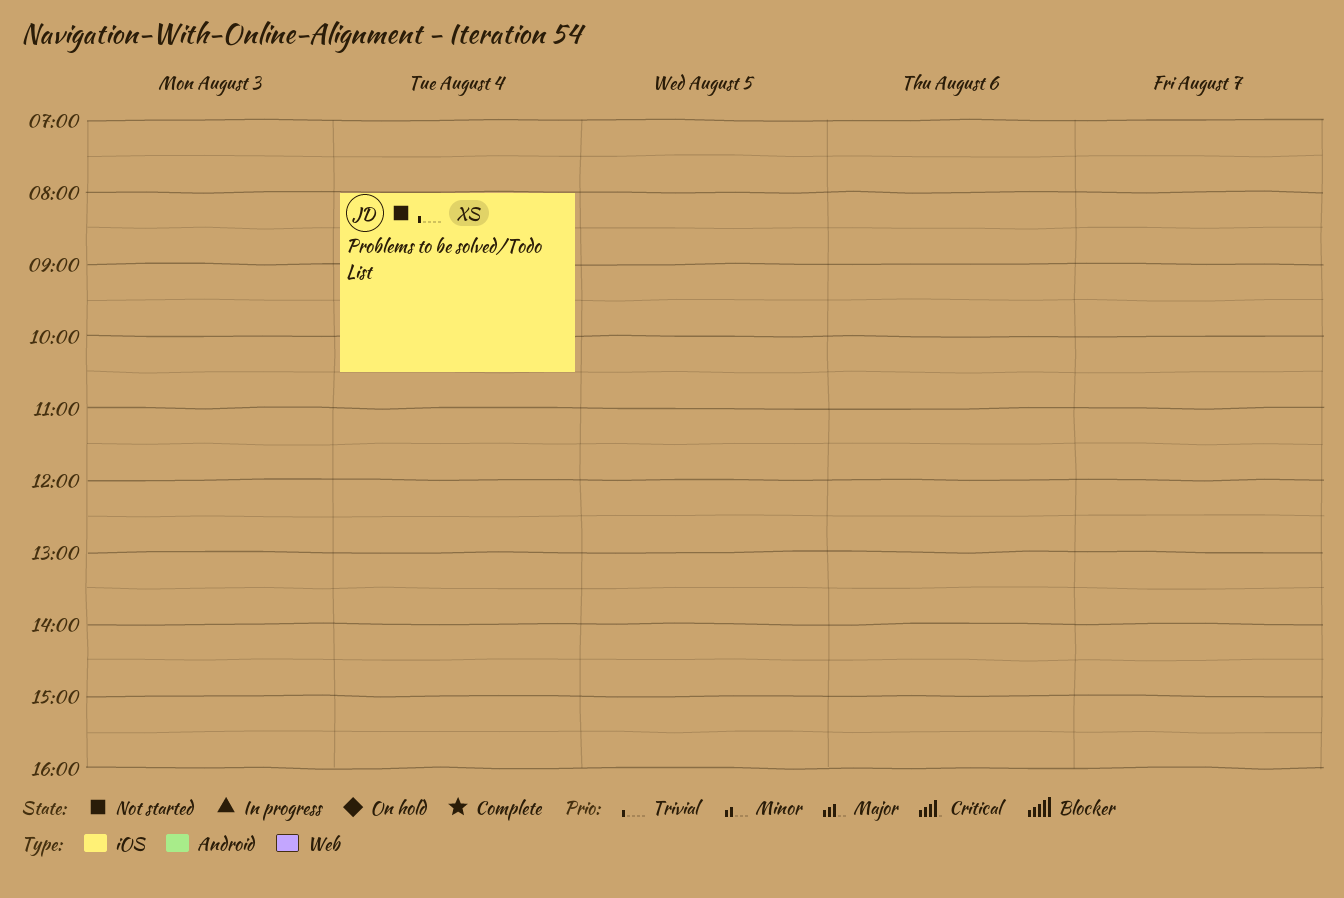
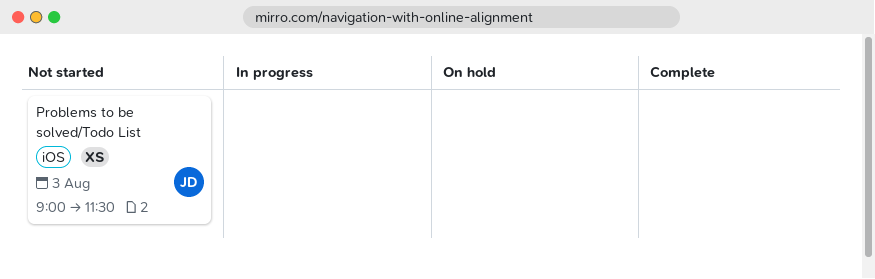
Problems to be solved/Todo List, day: Aug 4 -> Aug 3
Problems to be solved/Todo List, begins: 08:00 -> 09:00
Problems to be solved/Todo List, ends: 10:30 -> 11:30

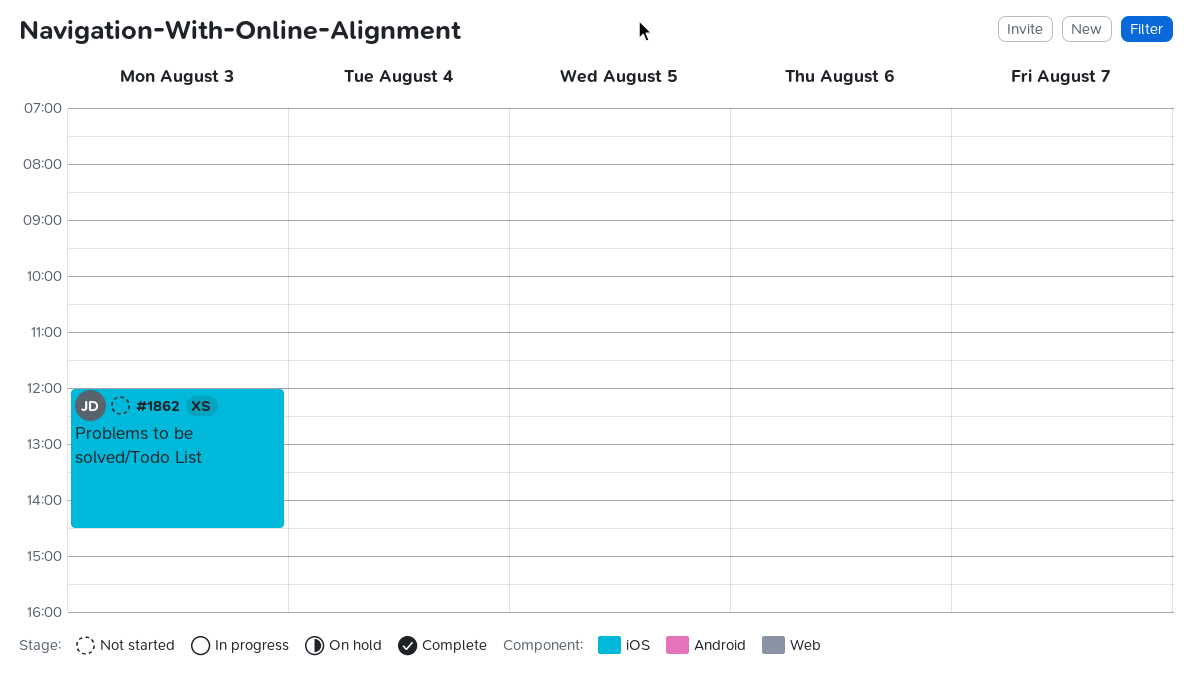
Problems to be solved/Todo List, begins: 09:00 -> 12:00
Problems to be solved/Todo List, ends: 11:30 -> 14:30

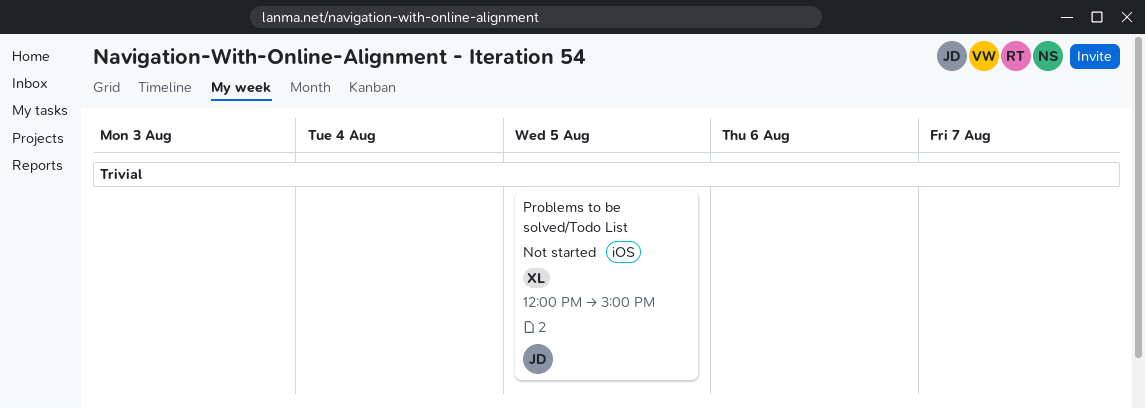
Problems to be solved/Todo List, estimate: XS -> XL
Problems to be solved/Todo List, day: Aug 3 -> Aug 5
Problems to be solved/Todo List, ends: 14:30 -> 15:00

